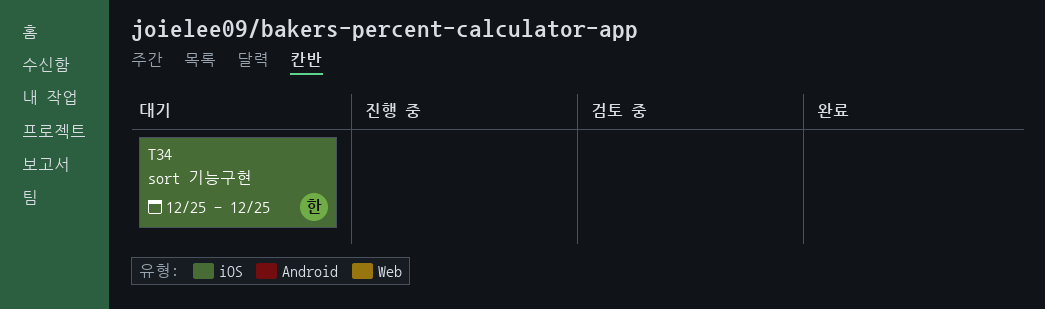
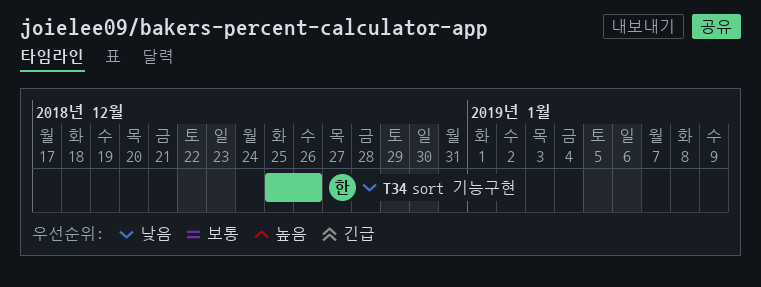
T34, due: Dec 25 -> Dec 26

